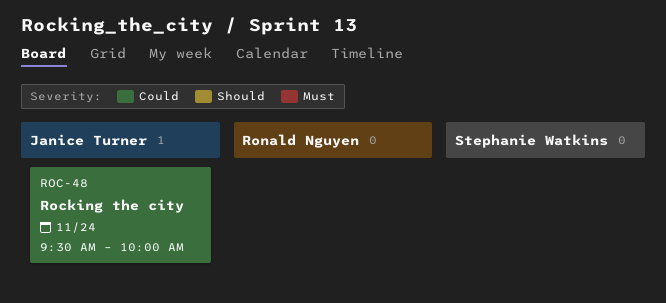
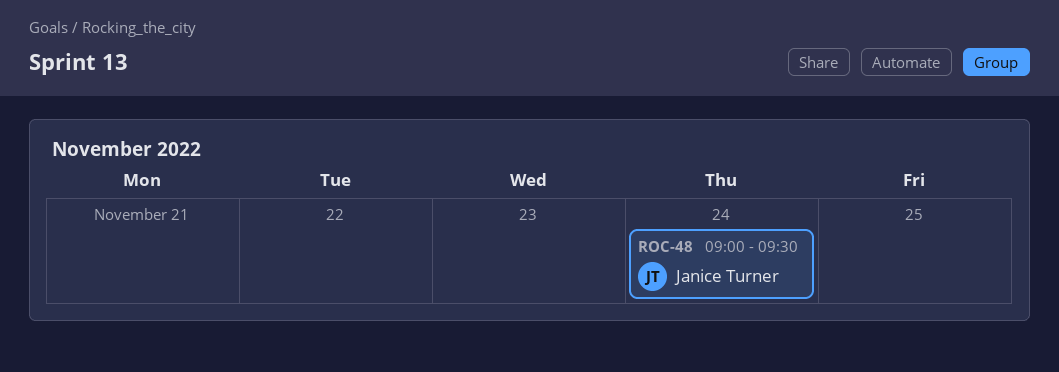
ROC-48, begins: 09:30 -> 09:00
ROC-48, ends: 10:00 -> 09:30

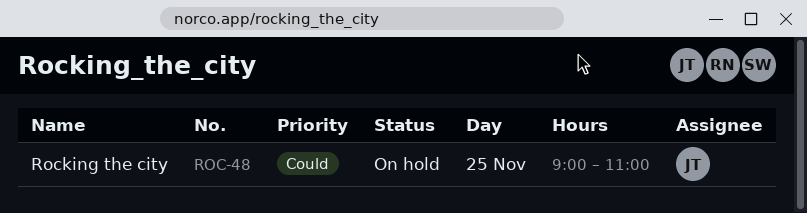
ROC-48, day: Nov 24 -> Nov 25
ROC-48, ends: 09:30 -> 11:00

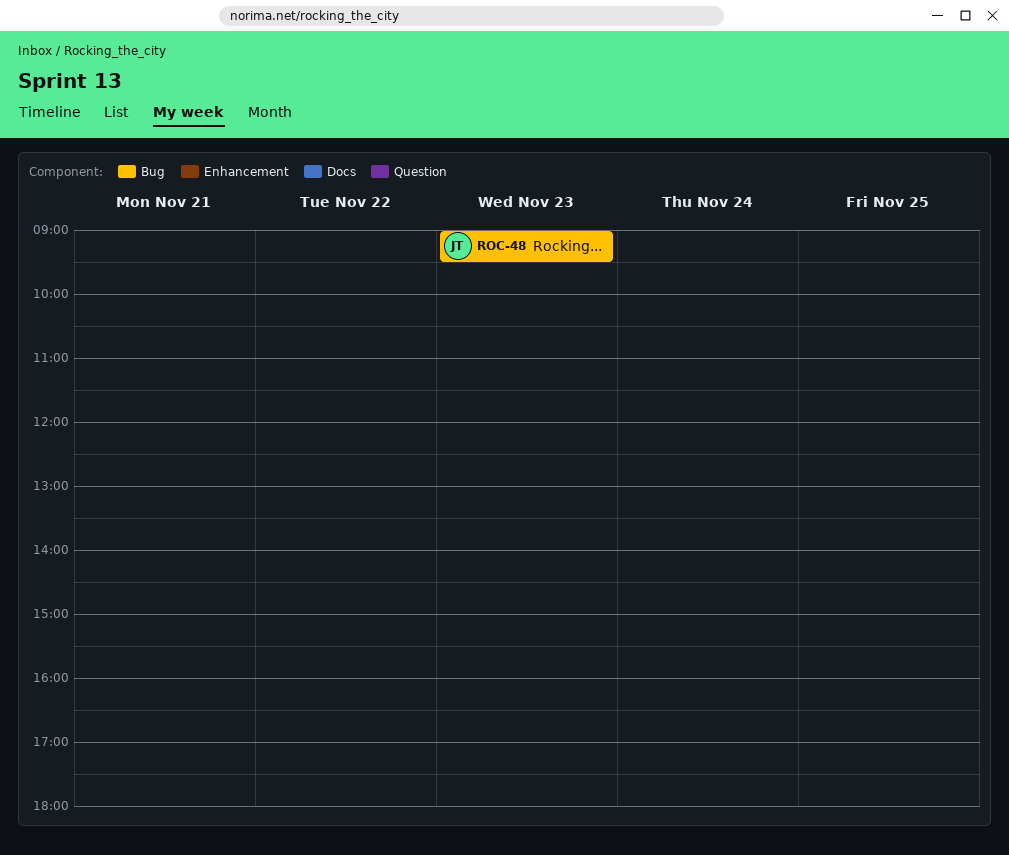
ROC-48, day: Nov 25 -> Nov 23
ROC-48, ends: 11:00 -> 09:30

